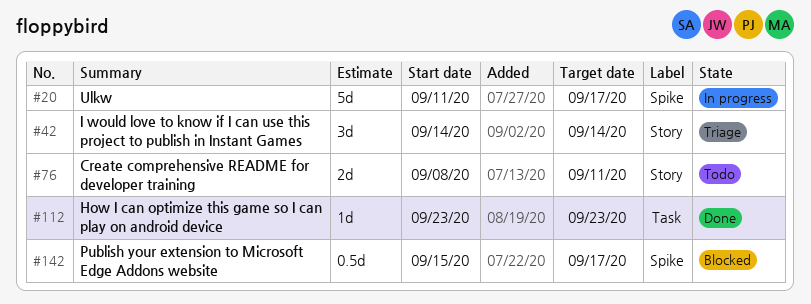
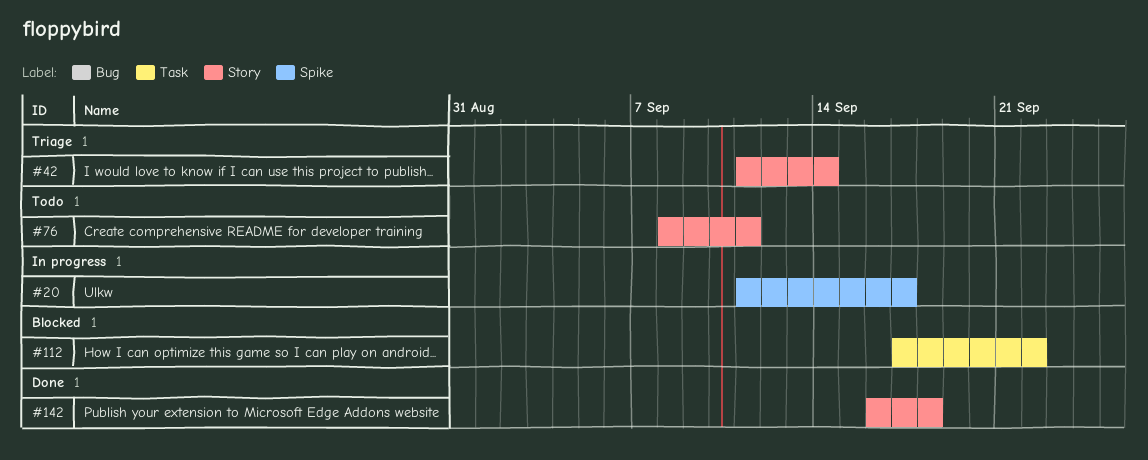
#42, start: Sep 14 -> Sep 11
#112, status: Done -> Blocked
#112, start: Sep 23 -> Sep 17
#112, due: Sep 23 -> Sep 22
#142, status: Blocked -> Done
#142, label: Spike -> Story
#142, start: Sep 15 -> Sep 16
#142, due: Sep 17 -> Sep 18

